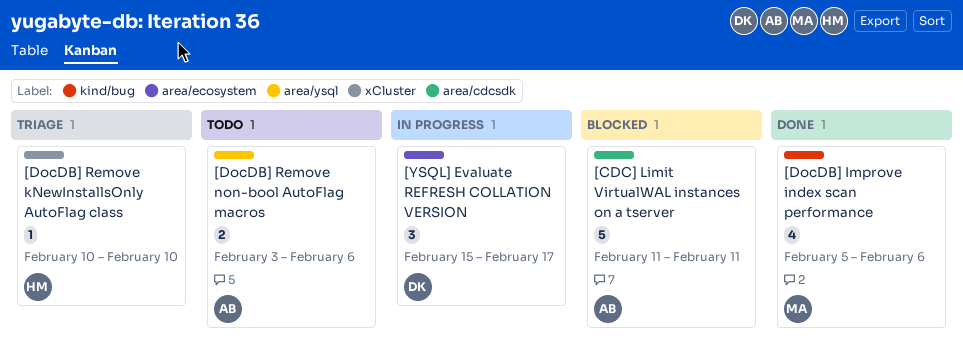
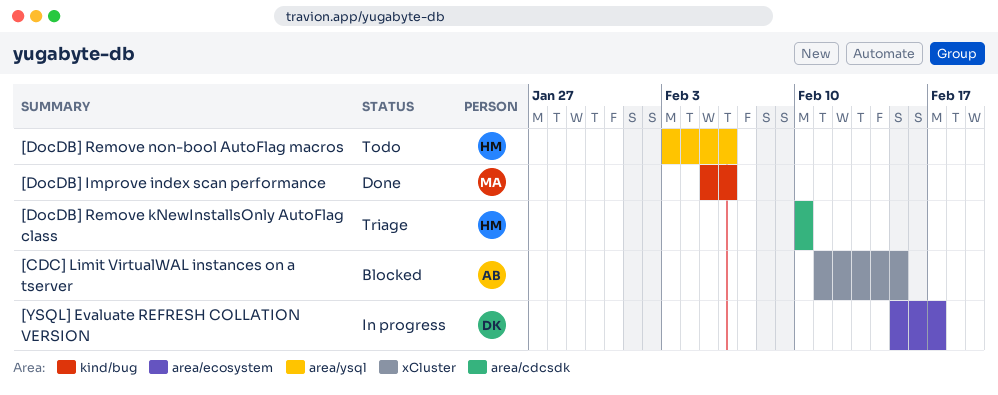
[CDC] Limit VirtualWAL instances on a tserver, label: area/cdcsdk -> xCluster
[CDC] Limit VirtualWAL instances on a tserver, due: Feb 11 -> Feb 15
[DocDB] Remove kNewInstallsOnly AutoFlag class, label: xCluster -> area/cdcsdk
[DocDB] Remove non-bool AutoFlag macros, owner: AB -> HM

